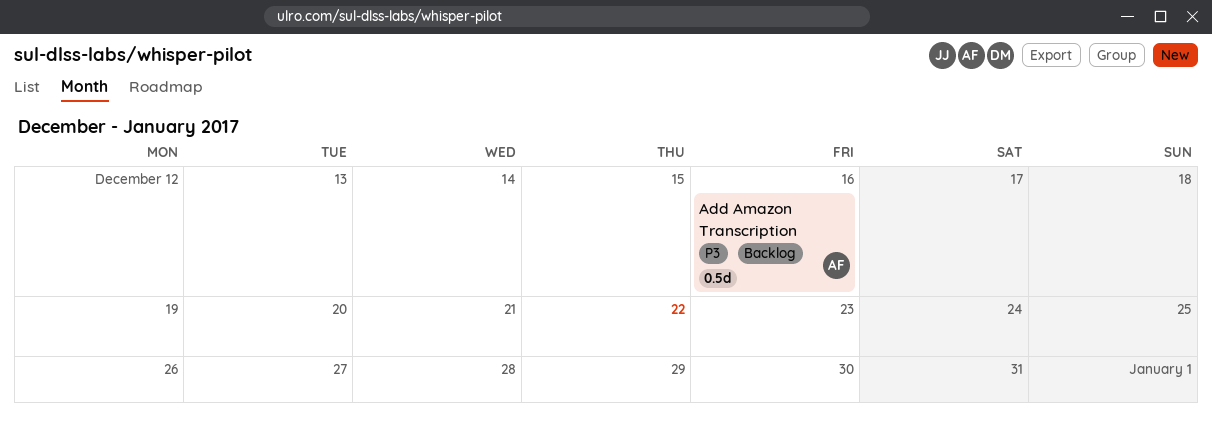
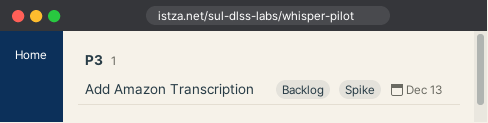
Add Amazon Transcription, due: Dec 16 -> Dec 13

